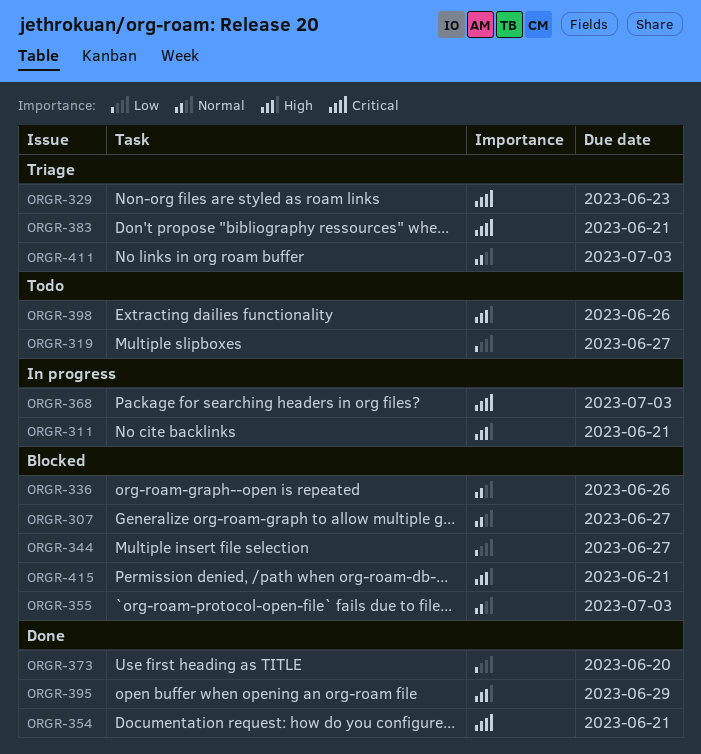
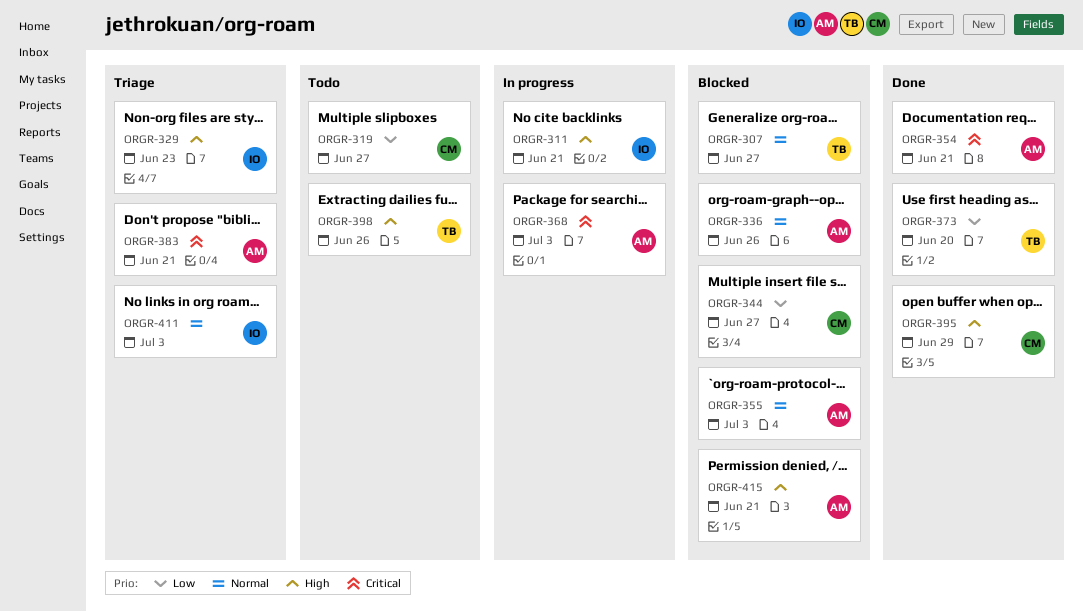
ORGR-329, priority: Critical -> High

